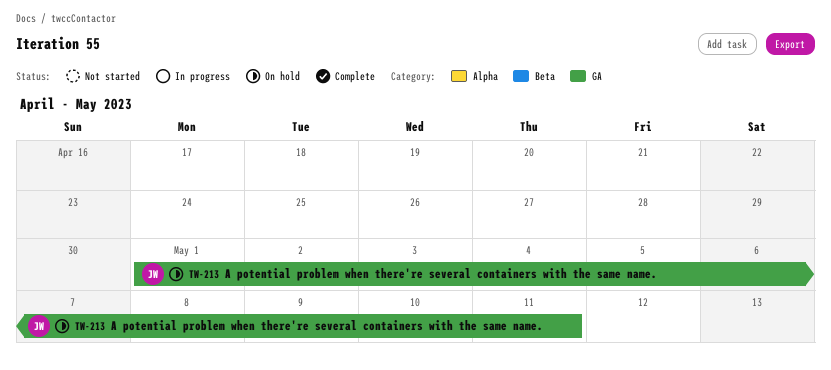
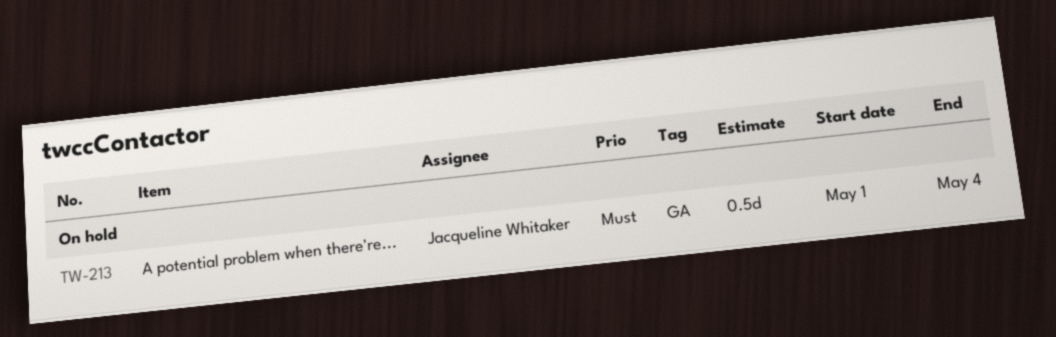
TW-213, due: May 11 -> May 4

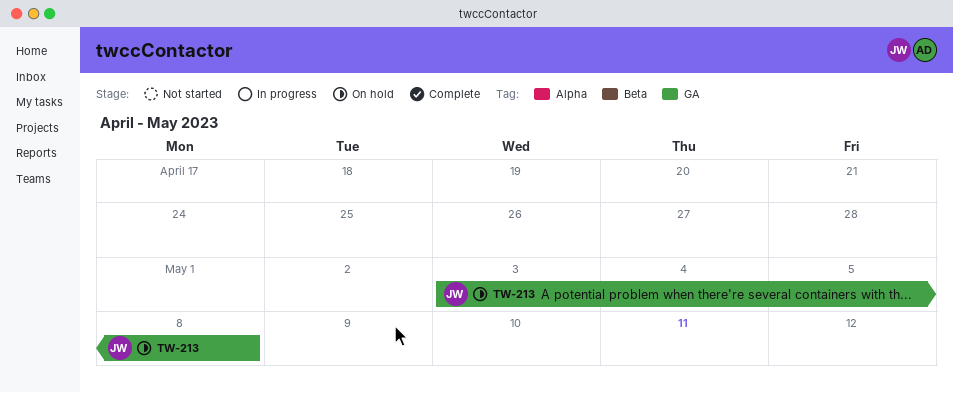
TW-213, start: May 1 -> May 3
TW-213, due: May 4 -> May 8

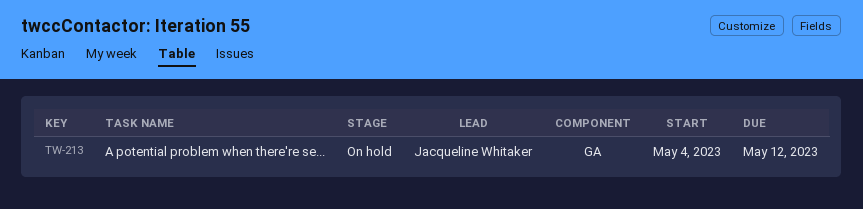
TW-213, start: May 3 -> May 4
TW-213, due: May 8 -> May 12

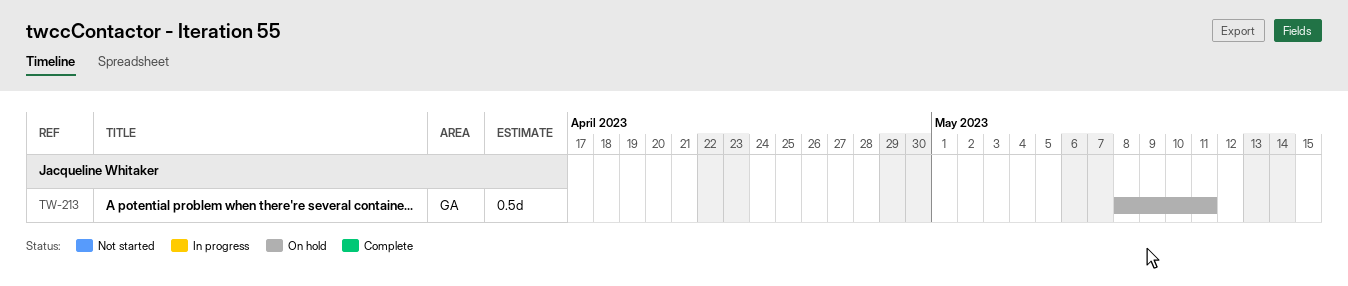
TW-213, start: May 4 -> May 8
TW-213, due: May 12 -> May 11

